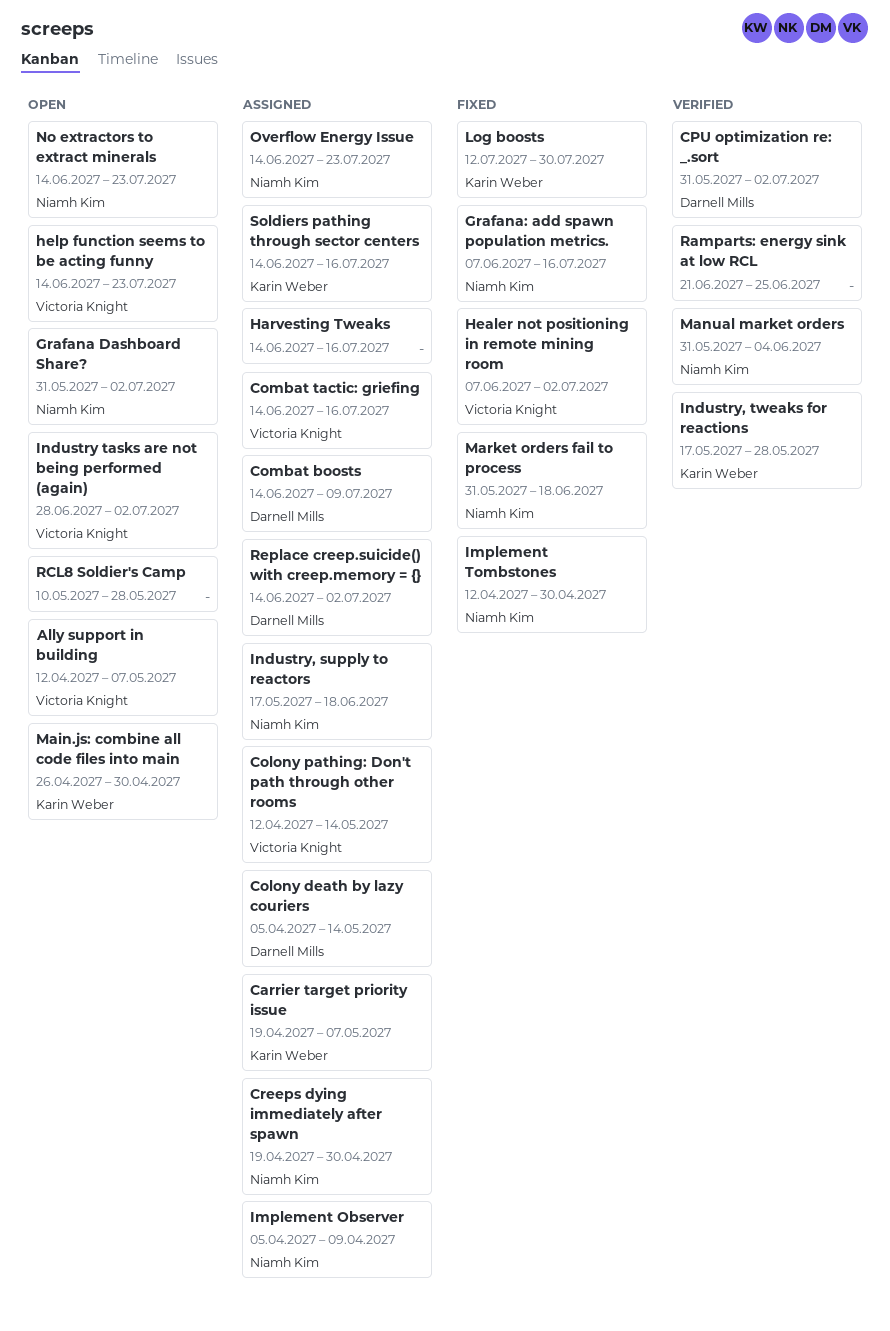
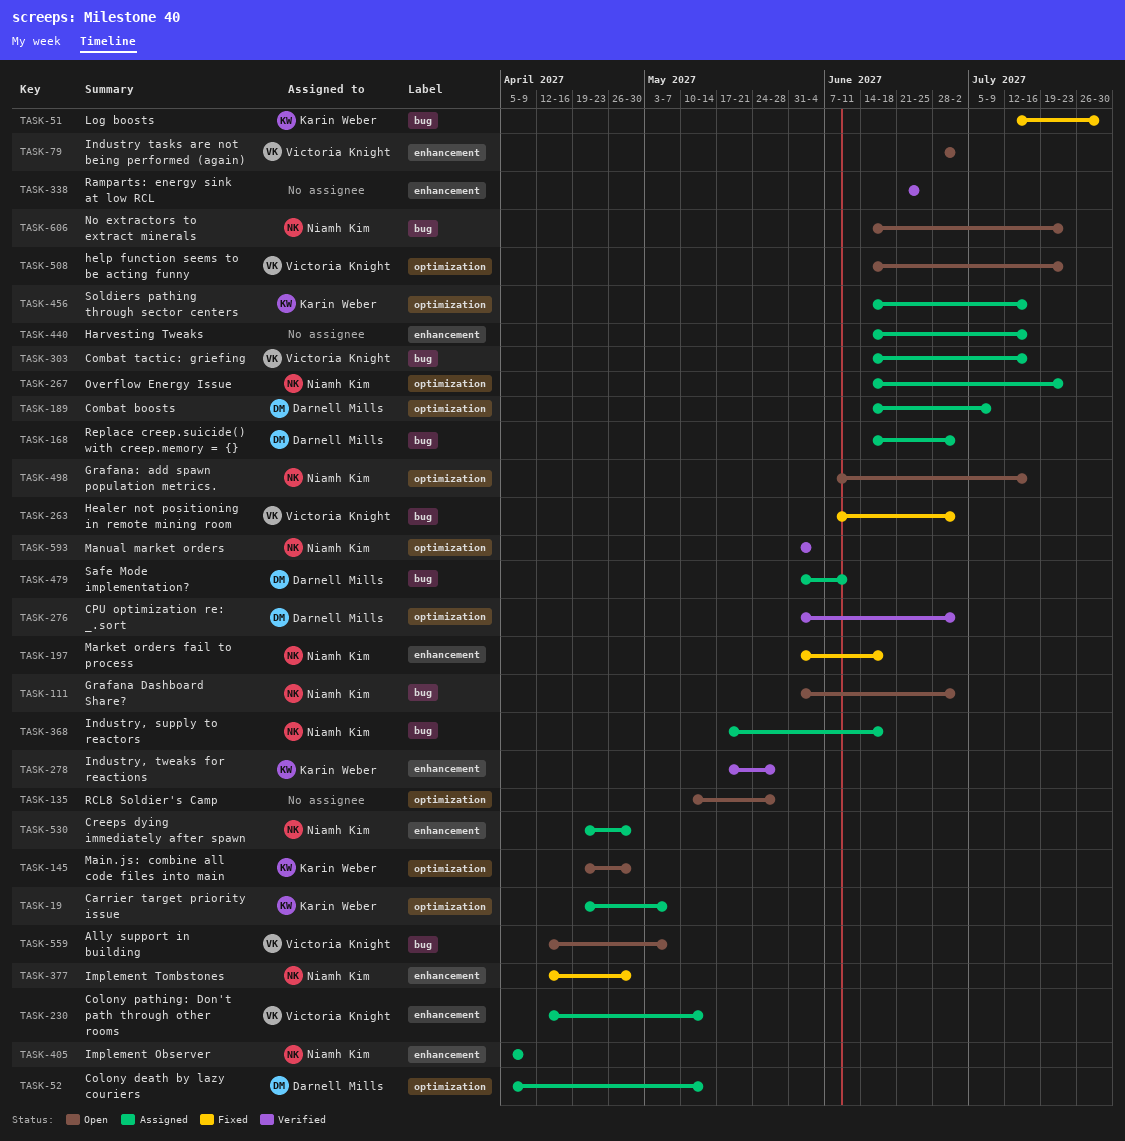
Grafana: add spawn population metrics., status: Fixed -> Open
Main.js: combine all code files into main, start: Apr 26 -> Apr 19
Safe Mode implementation?: none -> present

